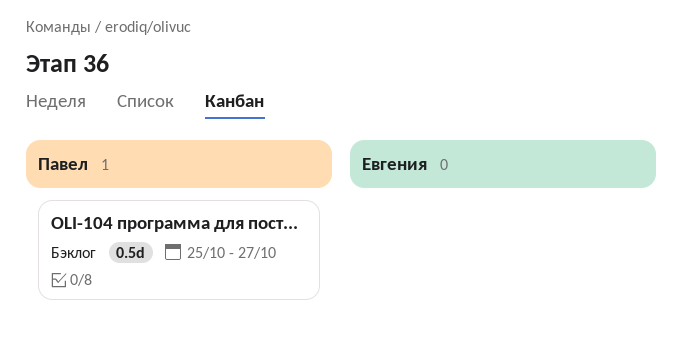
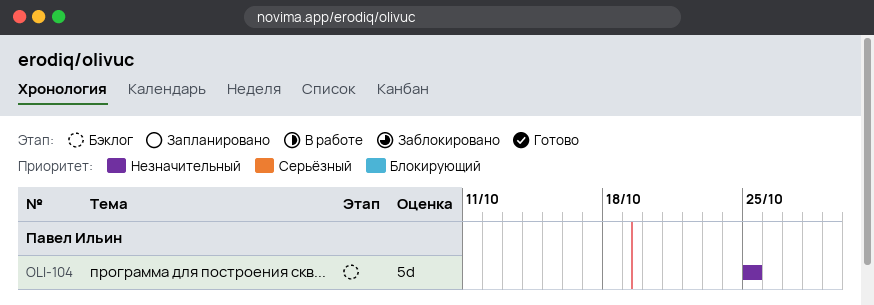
OLI-104, estimate: 0.5d -> 5d
OLI-104, due: Oct 27 -> Oct 25

